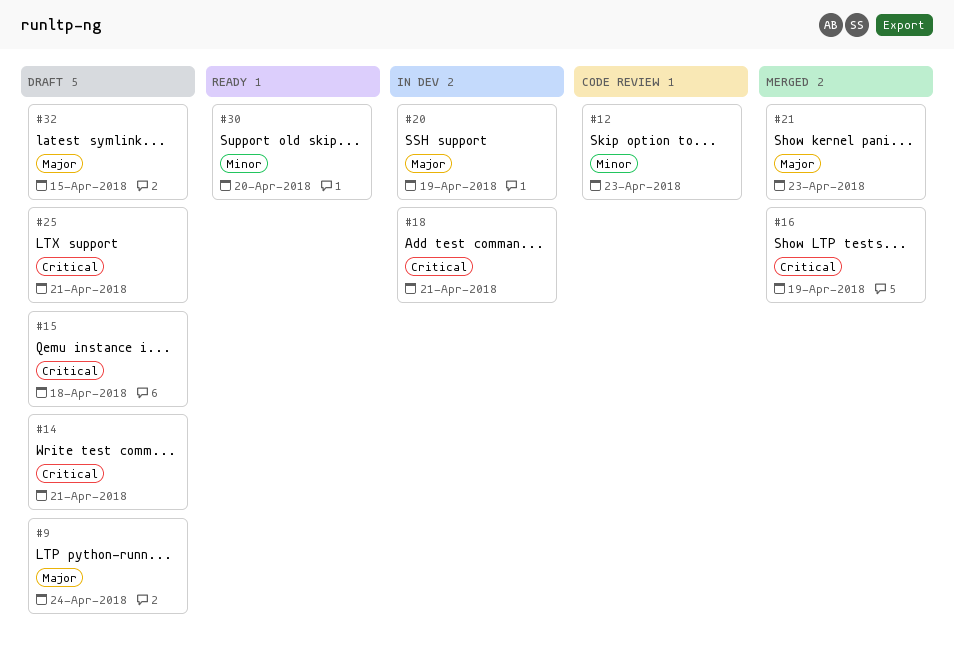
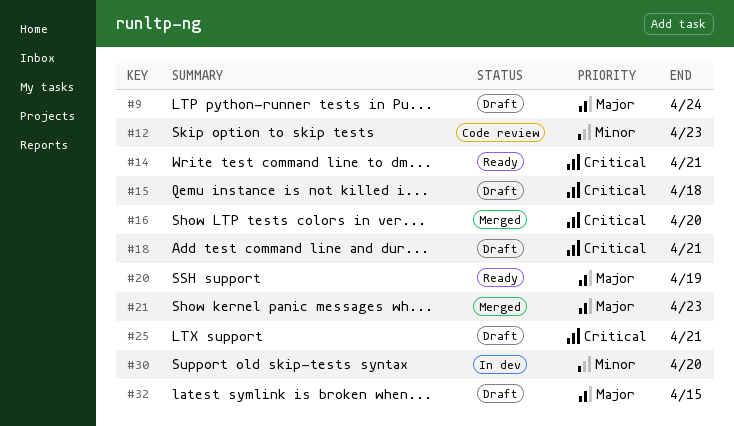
#14, status: Draft -> Ready
#16, due: Apr 19 -> Apr 20
#18, status: In dev -> Draft
#20, status: In dev -> Ready
#30, status: Ready -> In dev

